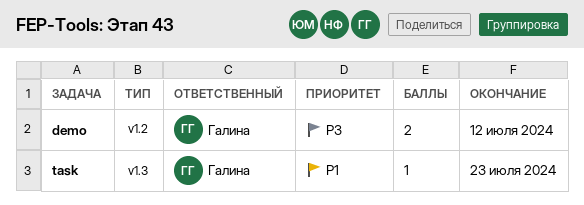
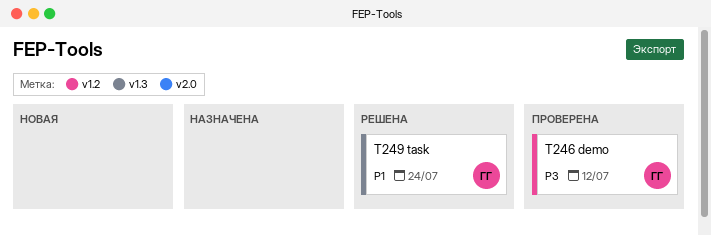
task, due: Jul 23 -> Jul 24

